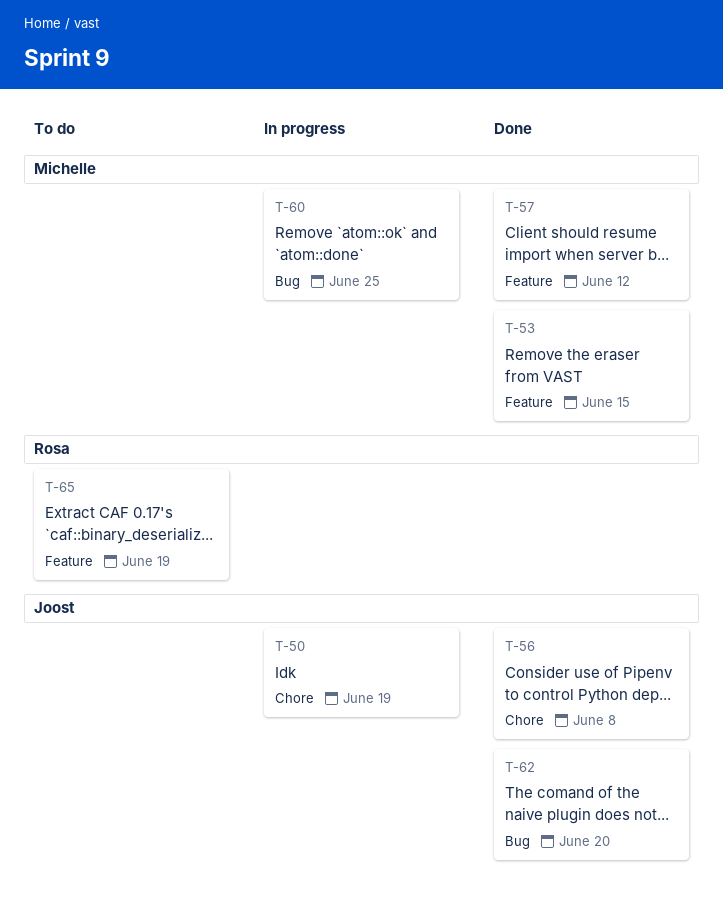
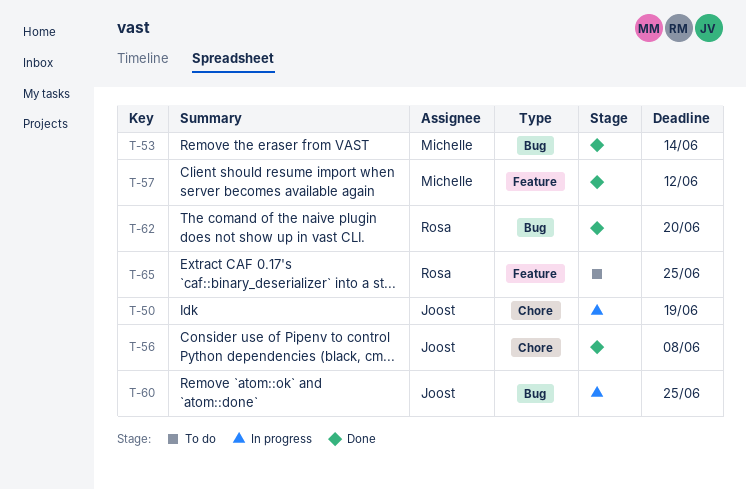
T-53, label: Feature -> Bug
T-53, due: Jun 15 -> Jun 14
T-60, owner: Michelle -> Joost
T-62, owner: Joost -> Rosa
T-65, due: Jun 19 -> Jun 25

